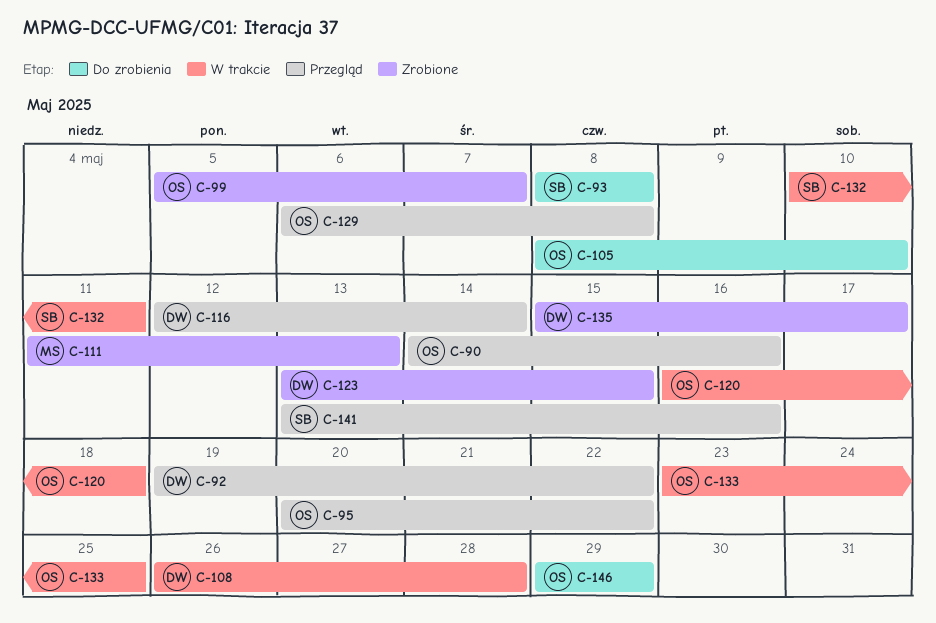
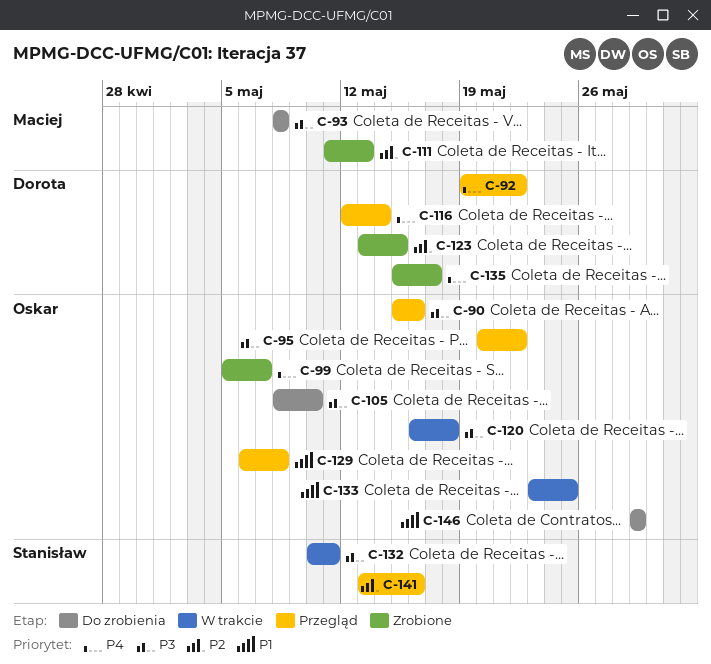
C-90, start: May 14 -> May 15
C-93, owner: Stanisław -> Maciej
C-108: present -> none

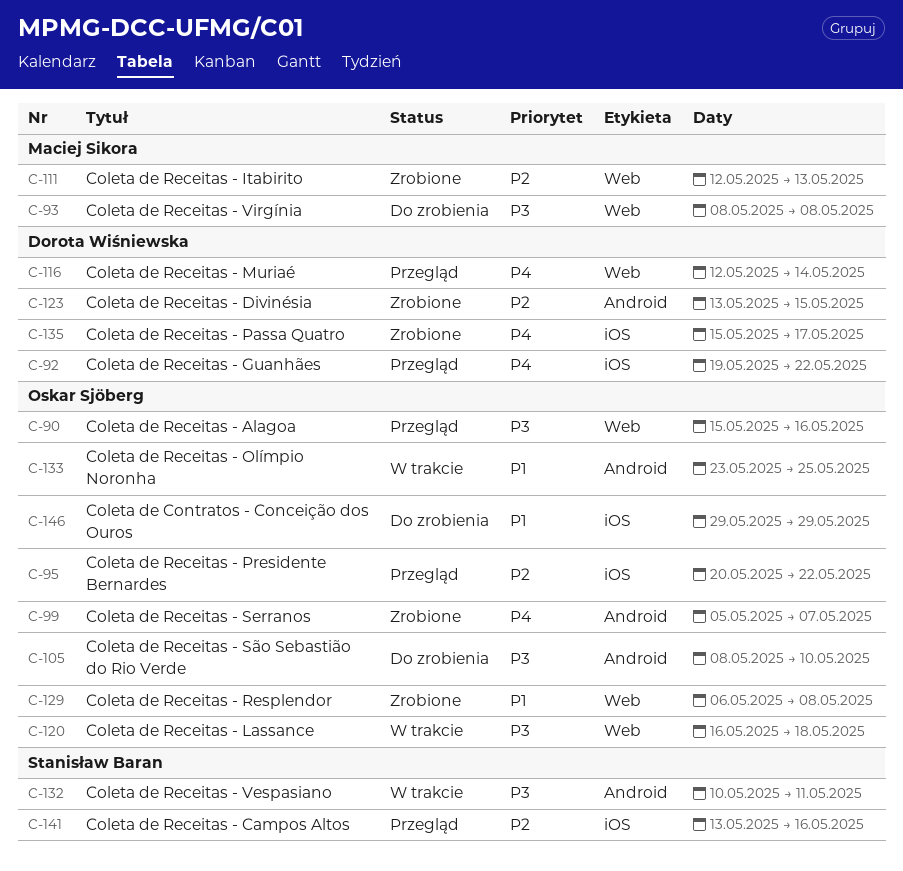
C-95, priority: P3 -> P2
C-111, start: May 11 -> May 12
C-129, status: Przegląd -> Zrobione

